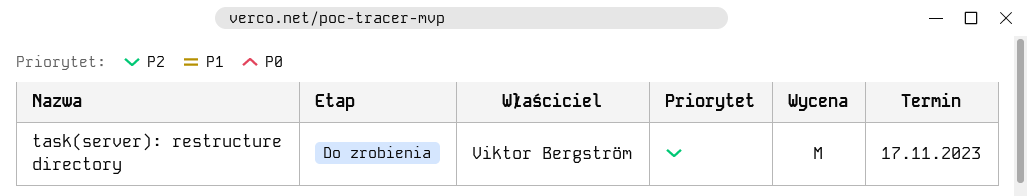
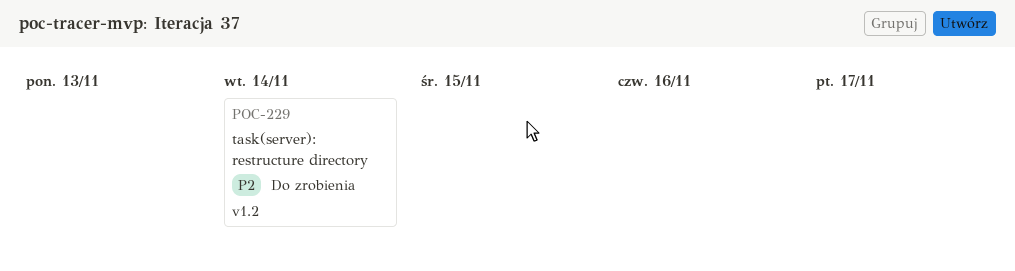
task(server): restructure directory, due: Nov 17 -> Nov 14

